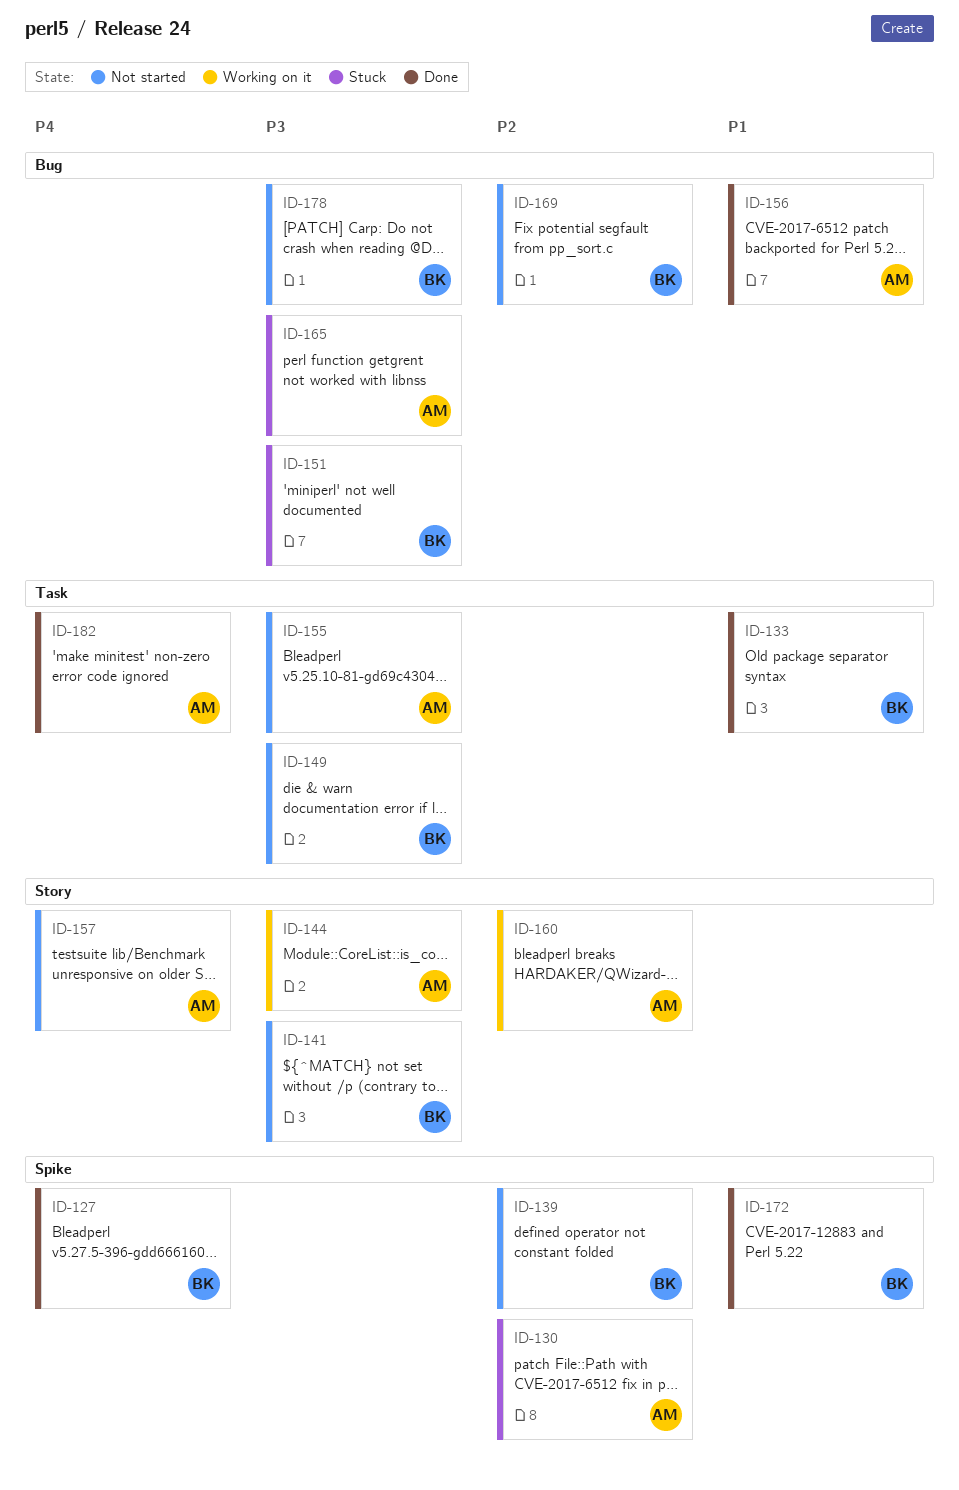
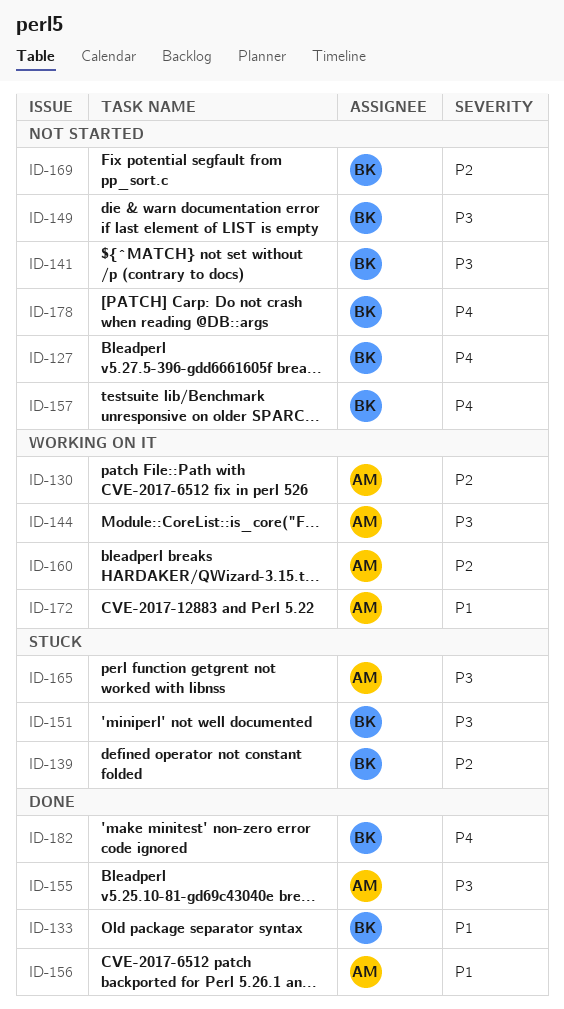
ID-127, status: Done -> Not started
ID-130, status: Stuck -> Working on it
ID-139, status: Not started -> Stuck
ID-155, status: Not started -> Done
ID-157, owner: AM -> BK
ID-172, status: Done -> Working on it
ID-172, owner: BK -> AM
ID-178, priority: P3 -> P4
ID-182, owner: AM -> BK

